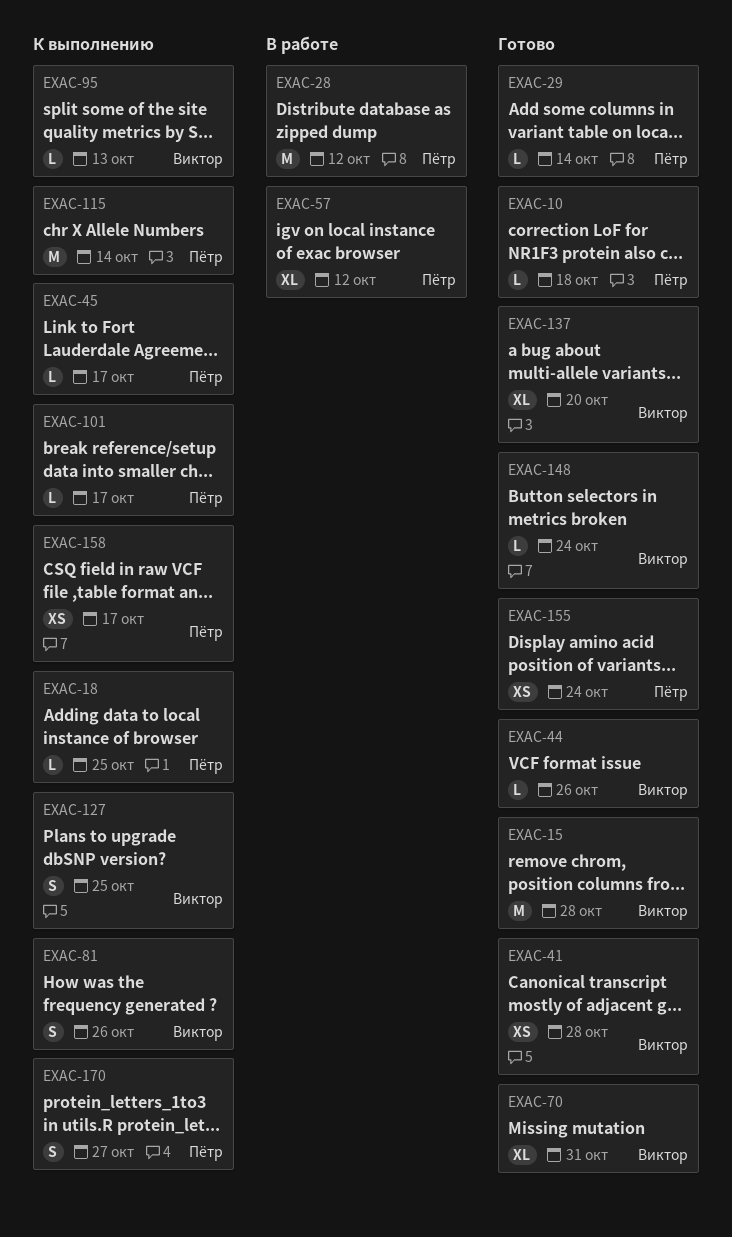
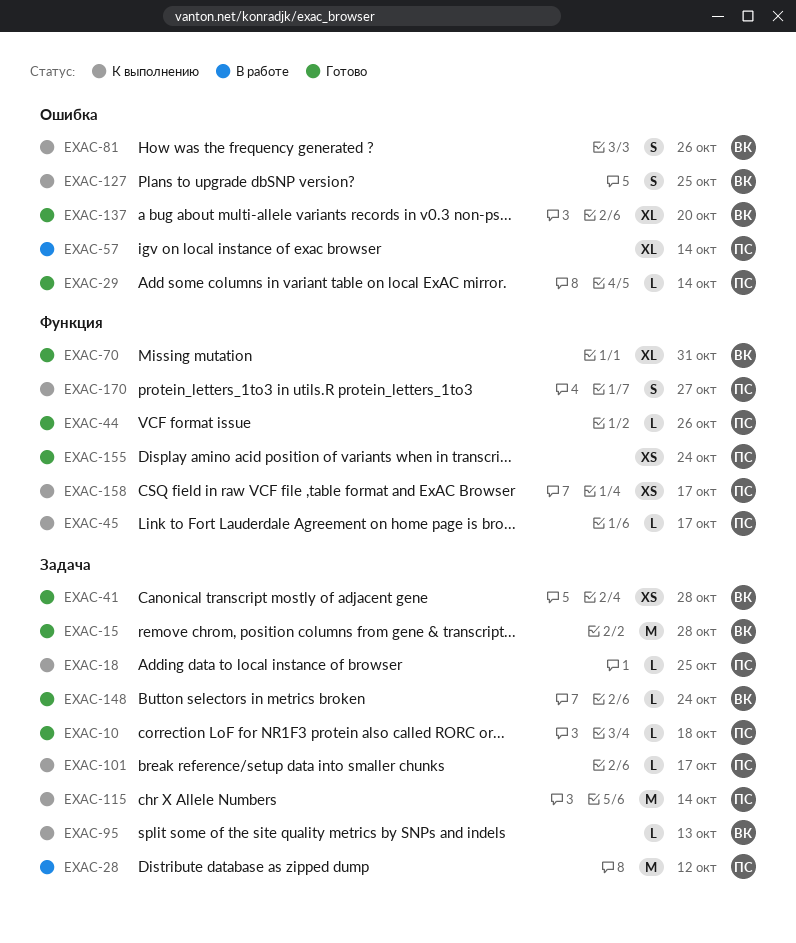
EXAC-44, owner: Виктор -> Пётр
EXAC-57, due: Oct 12 -> Oct 14

